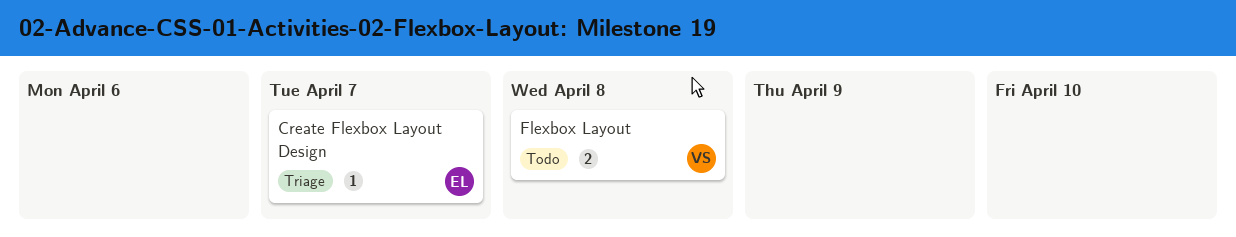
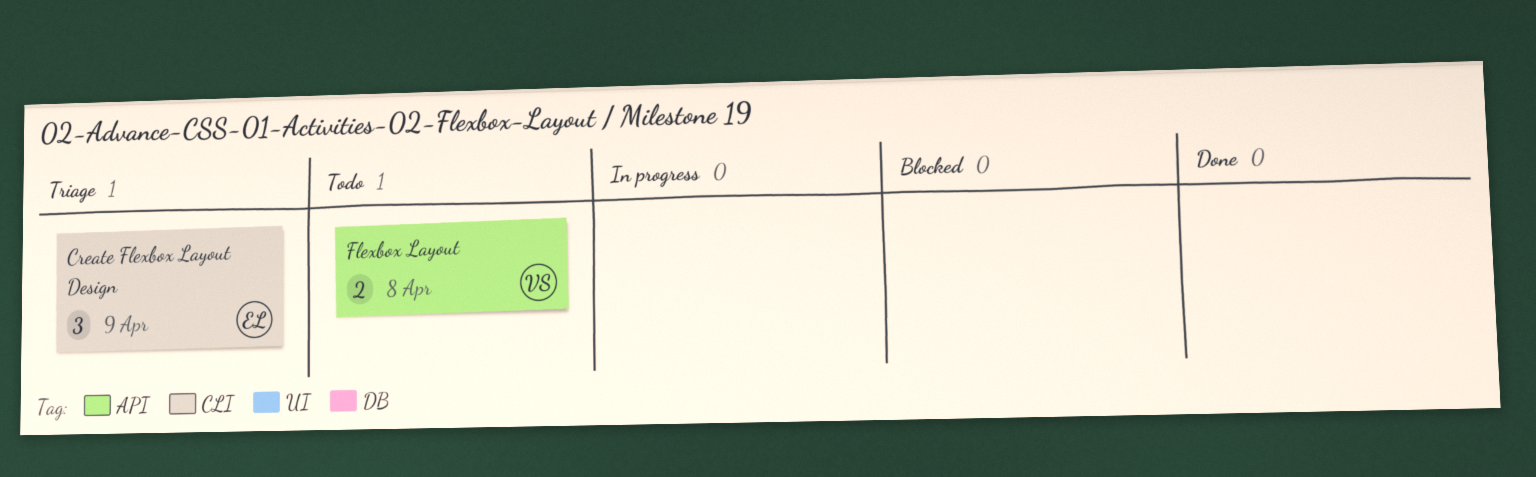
Create Flexbox Layout Design, estimate: 1 -> 3
Create Flexbox Layout Design, due: Apr 7 -> Apr 9

